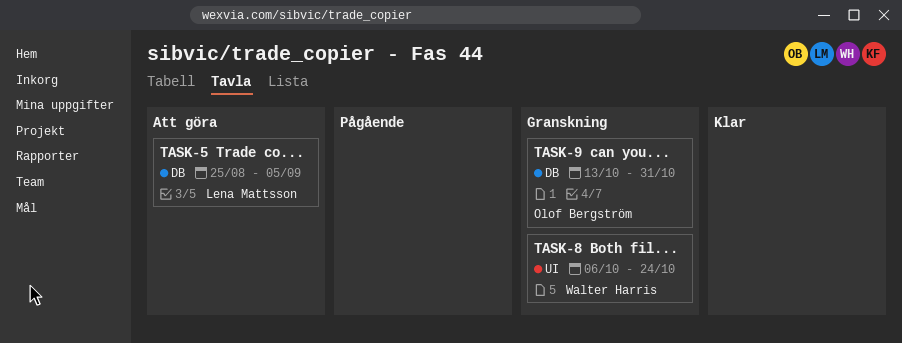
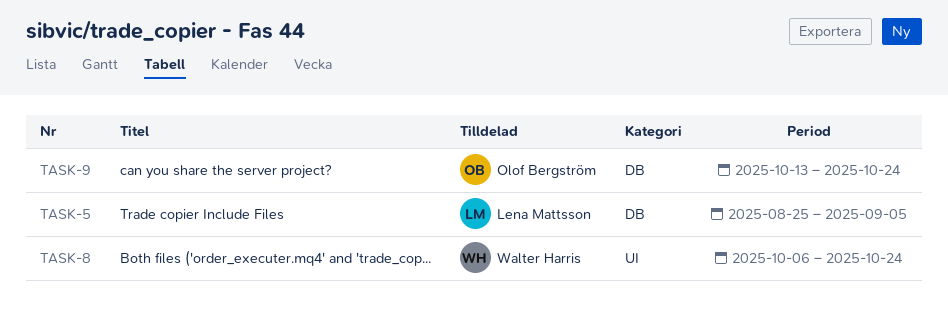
TASK-9, due: Oct 31 -> Oct 24

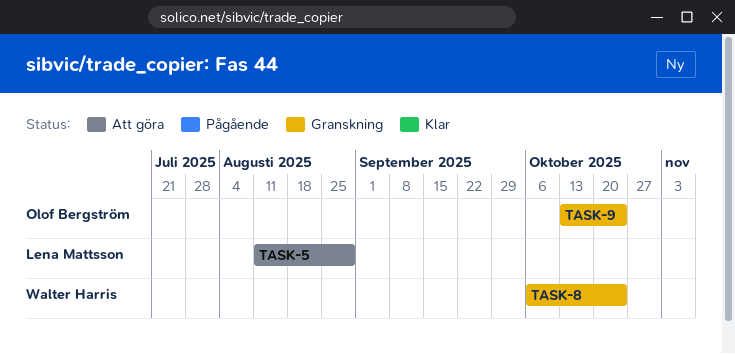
TASK-5, start: Aug 25 -> Aug 11
TASK-5, due: Sep 5 -> Aug 29

